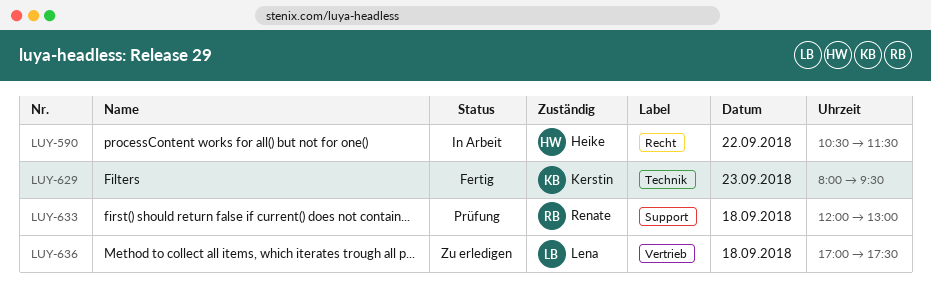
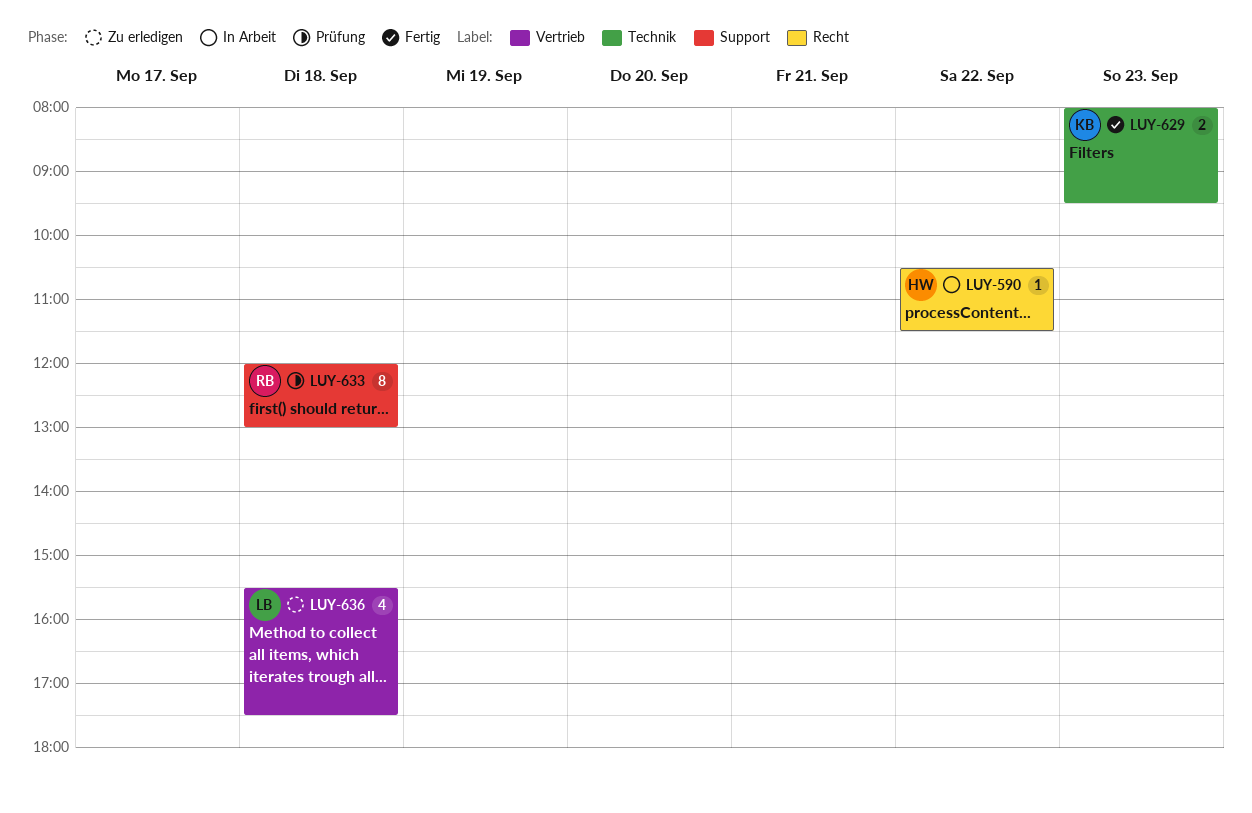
LUY-636, begins: 17:00 -> 15:30

